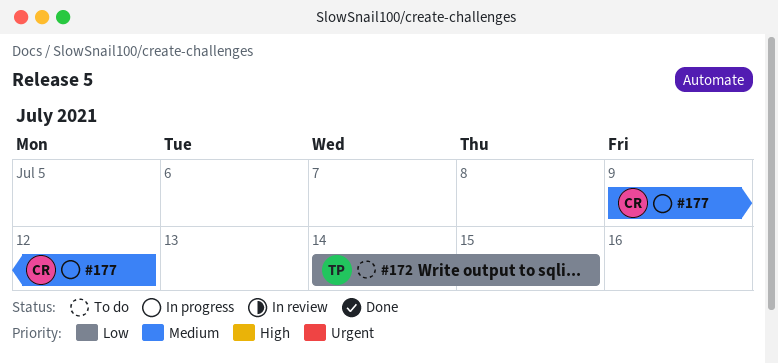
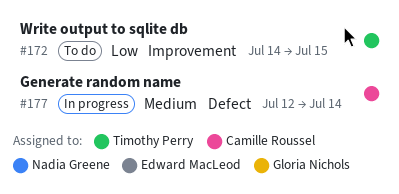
#177, start: Jul 9 -> Jul 12
#177, due: Jul 12 -> Jul 14

